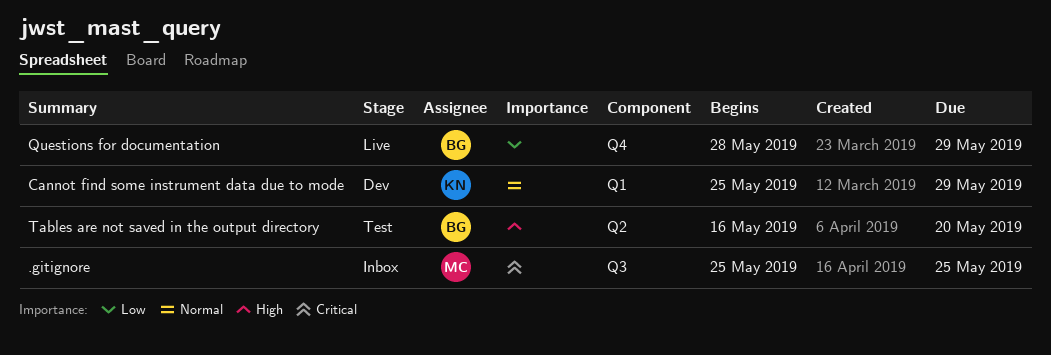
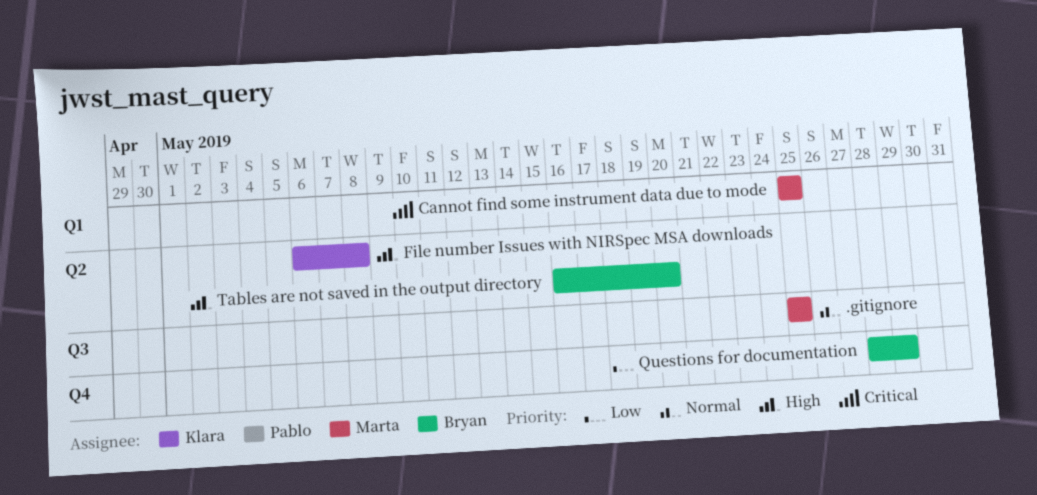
.gitignore, priority: Critical -> Normal
Cannot find some instrument data due to mode, owner: Klara -> Marta
Cannot find some instrument data due to mode, priority: Normal -> Critical
Cannot find some instrument data due to mode, due: May 29 -> May 25
File number Issues with NIRSpec MSA downloads: none -> present

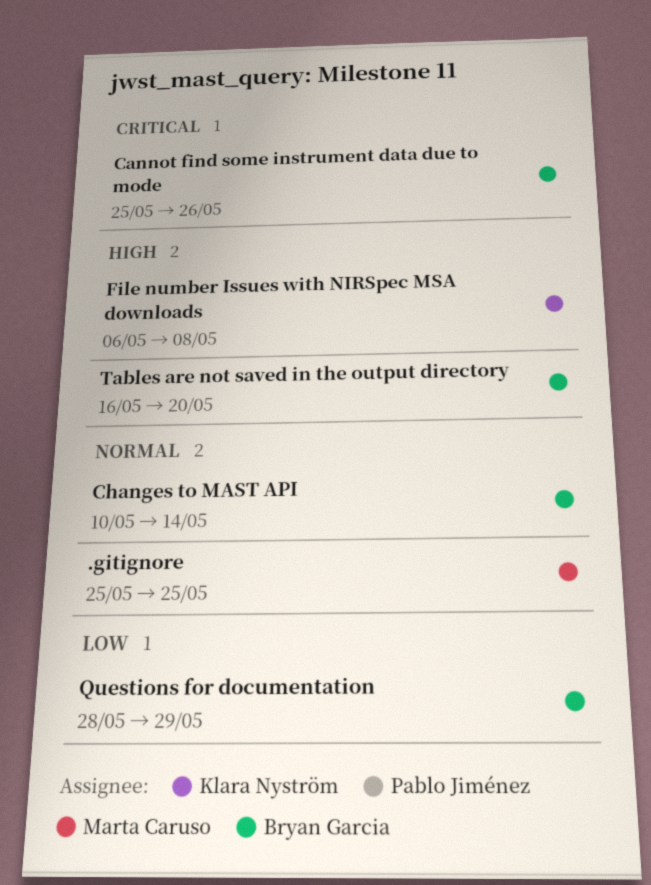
Cannot find some instrument data due to mode, owner: Marta Caruso -> Bryan Garcia
Cannot find some instrument data due to mode, due: May 25 -> May 26
Changes to MAST API: none -> present

